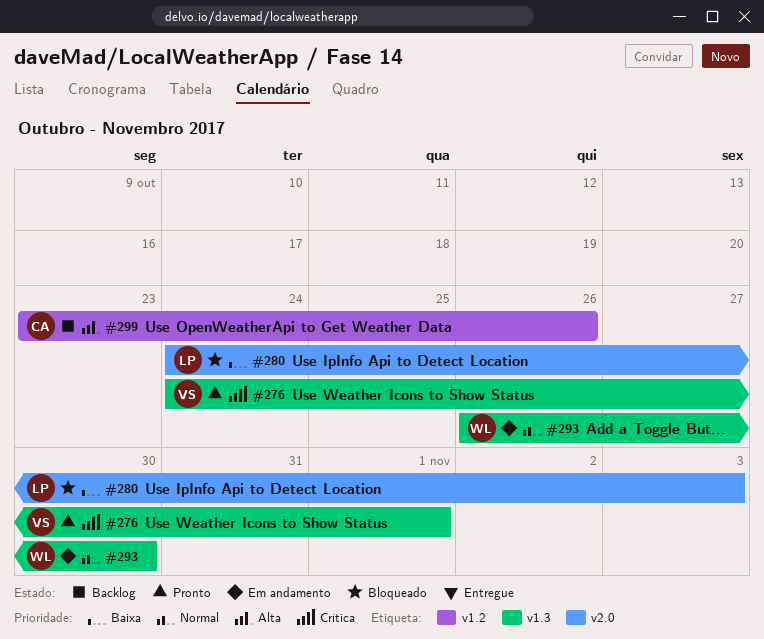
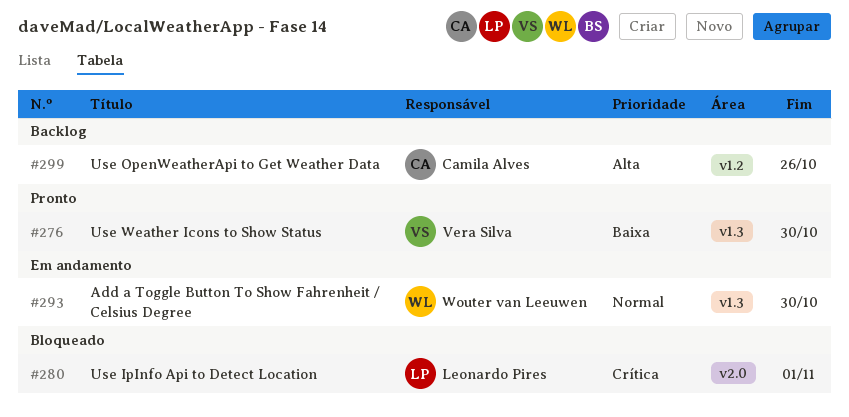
#276, priority: Crítica -> Baixa
#276, due: Nov 1 -> Oct 30
#280, priority: Baixa -> Crítica
#280, due: Nov 3 -> Nov 1

